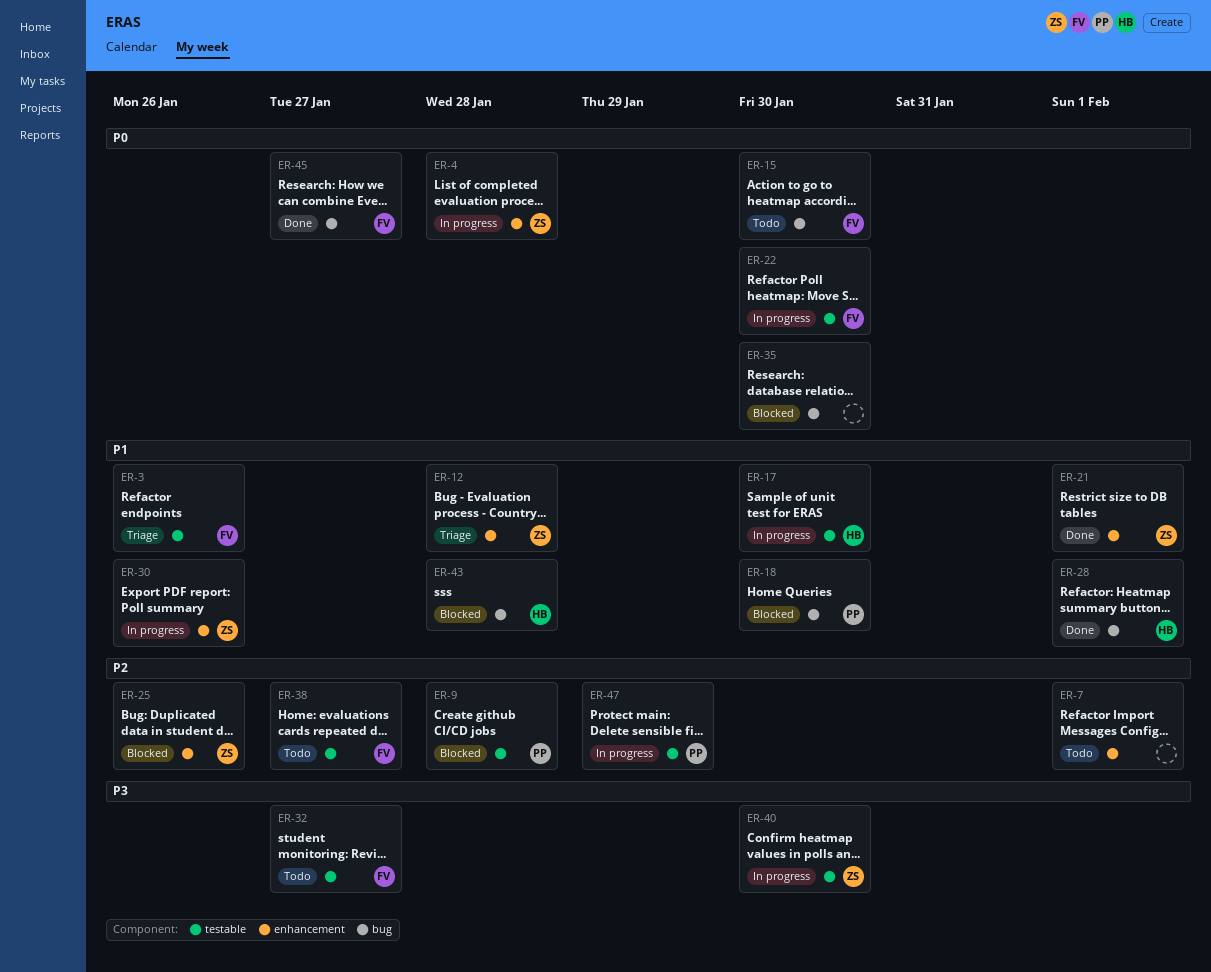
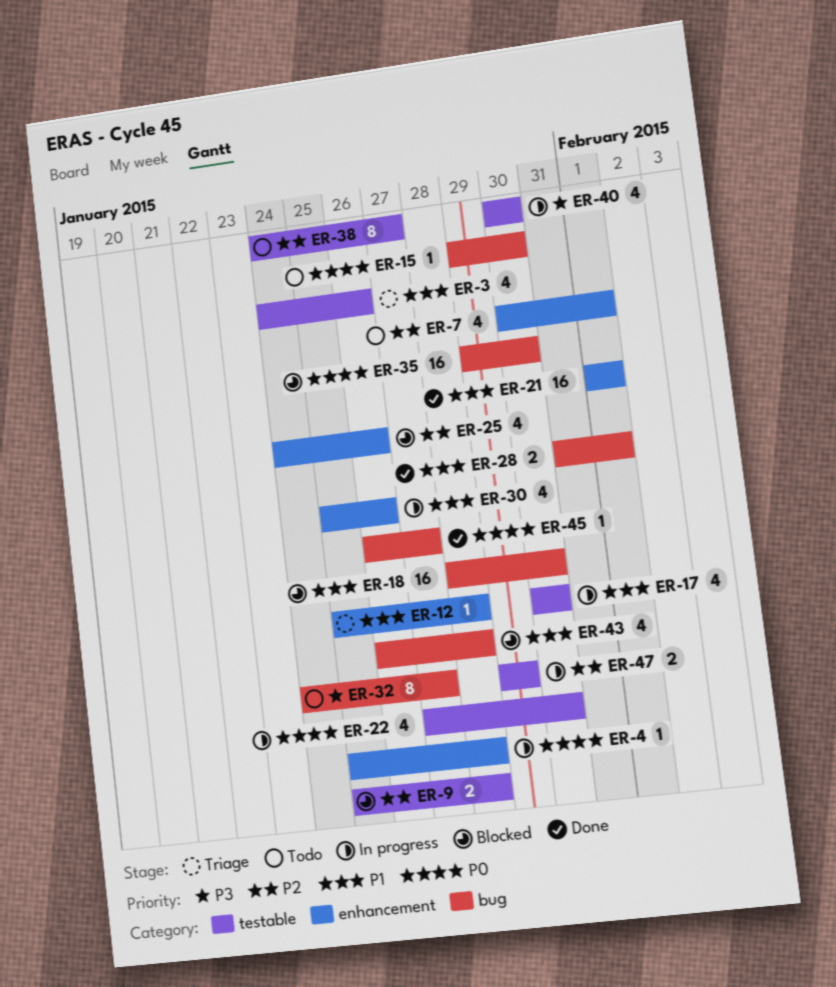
ER-32, label: testable -> bug

